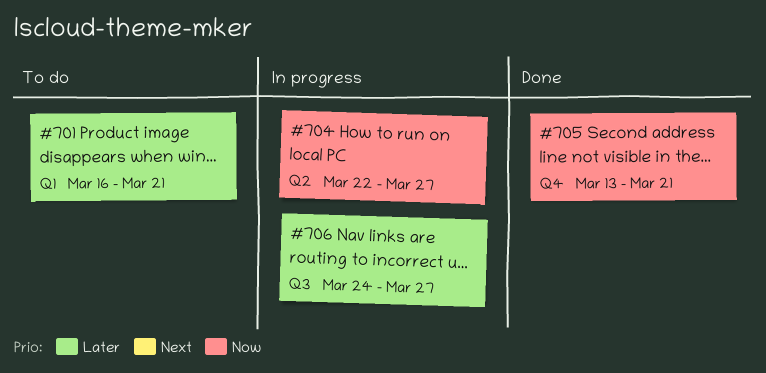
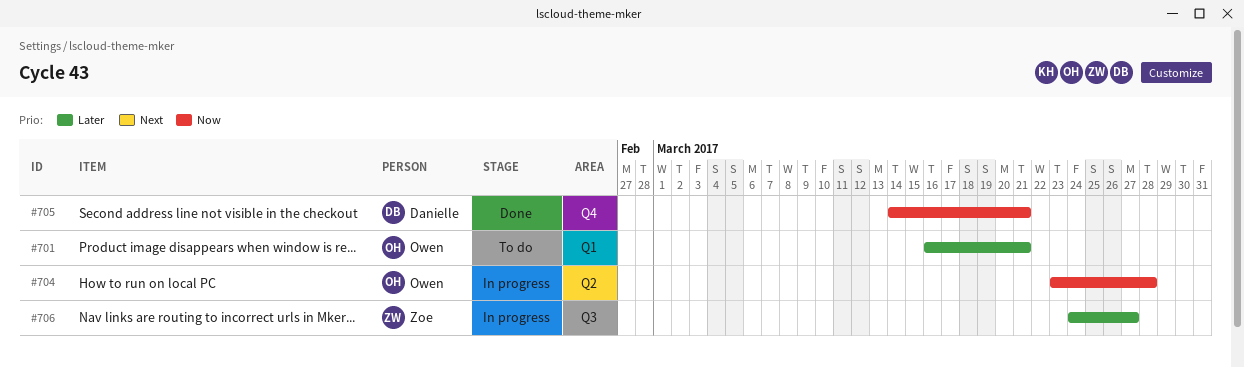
#704, start: Mar 22 -> Mar 23
#704, due: Mar 27 -> Mar 28
#705, start: Mar 13 -> Mar 14

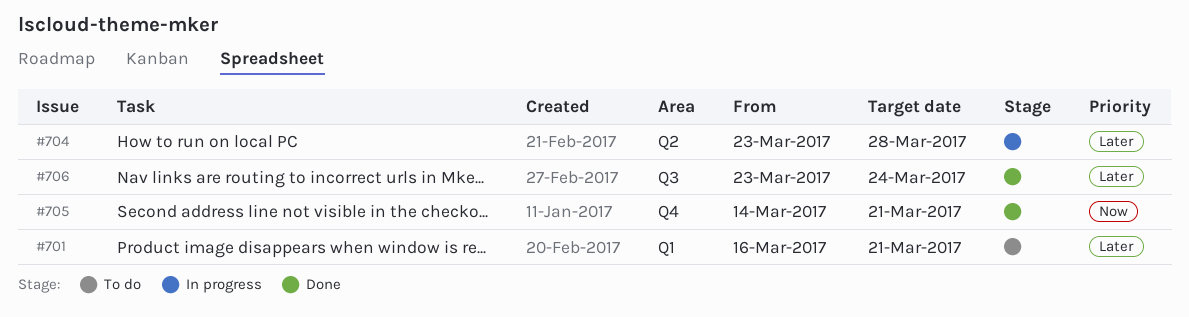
#704, priority: Now -> Later
#706, status: In progress -> Done
#706, start: Mar 24 -> Mar 23
#706, due: Mar 27 -> Mar 24

